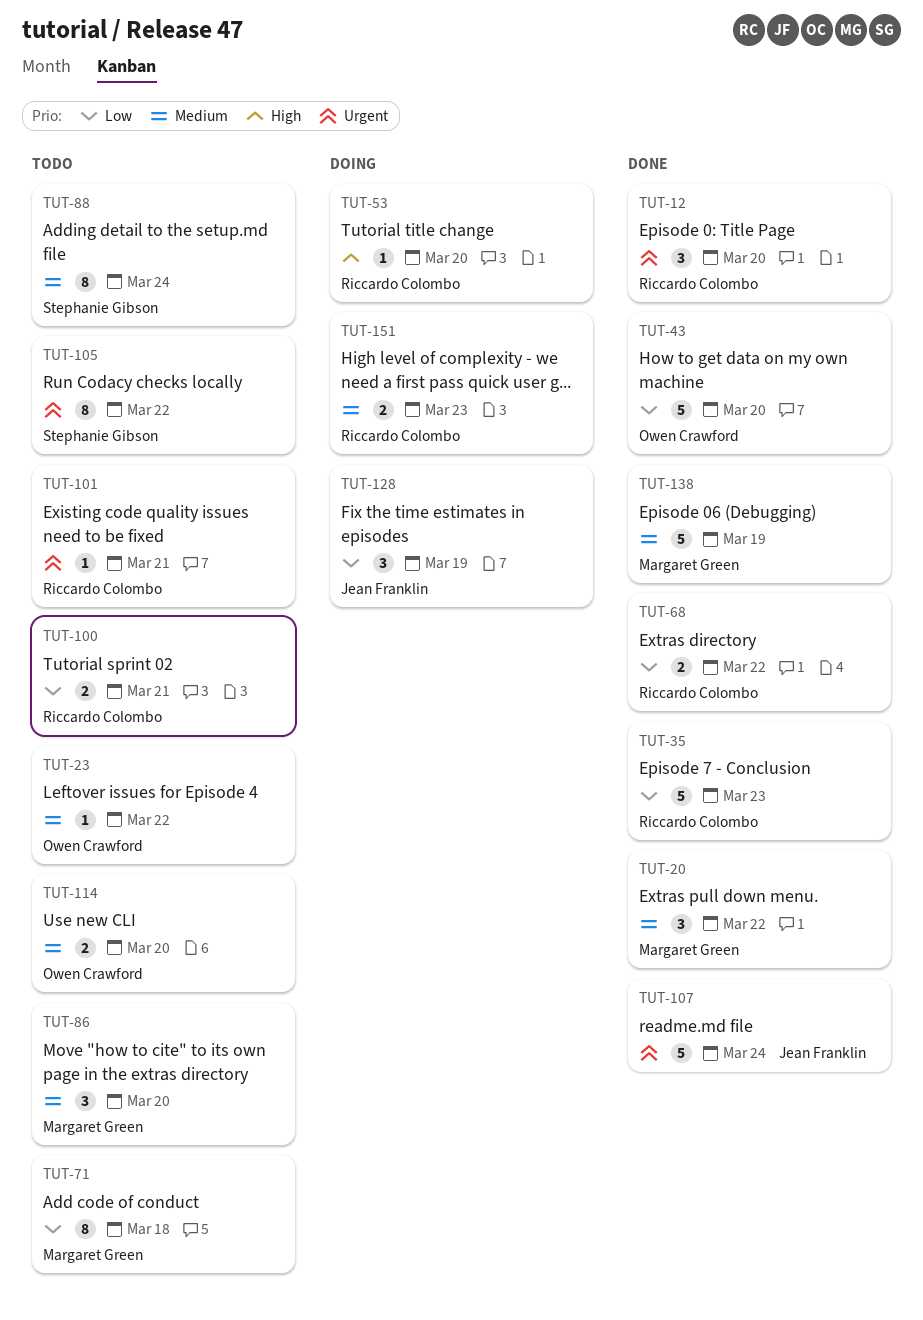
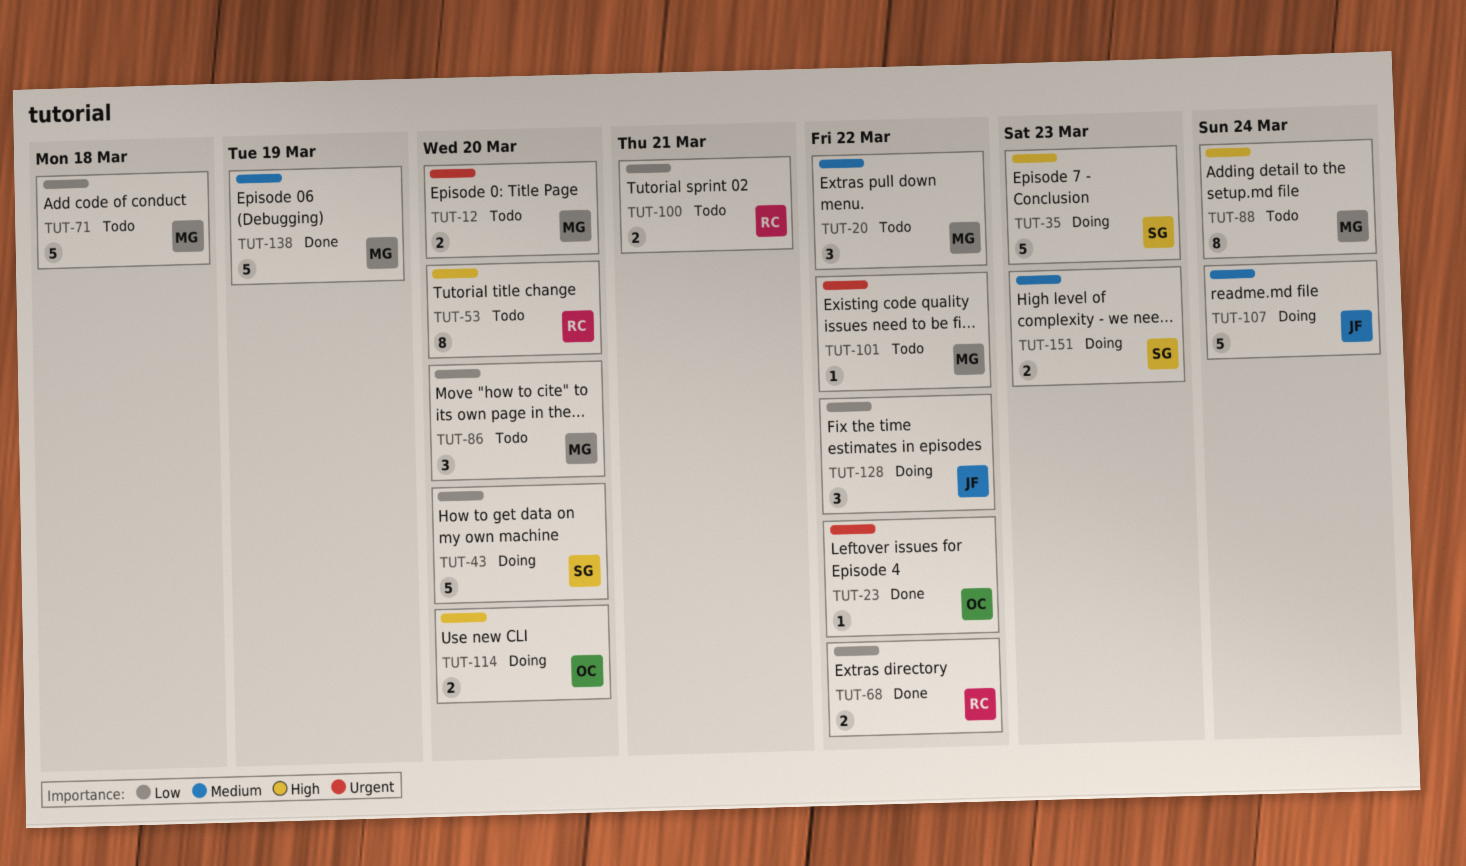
TUT-12, status: Done -> Todo
TUT-12, owner: Riccardo Colombo -> Margaret Green
TUT-12, estimate: 3 -> 2
TUT-20, status: Done -> Todo
TUT-23, status: Todo -> Done
TUT-23, priority: Medium -> Urgent
TUT-35, status: Done -> Doing
TUT-35, owner: Riccardo Colombo -> Stephanie Gibson
TUT-35, priority: Low -> High
TUT-43, status: Done -> Doing
TUT-43, owner: Owen Crawford -> Stephanie Gibson
TUT-53, status: Doing -> Todo
TUT-53, estimate: 1 -> 8
TUT-71, estimate: 8 -> 5
TUT-86, priority: Medium -> Low
TUT-88, owner: Stephanie Gibson -> Margaret Green
TUT-88, priority: Medium -> High
TUT-101, owner: Riccardo Colombo -> Margaret Green
TUT-101, due: Mar 21 -> Mar 22
TUT-105: present -> none
TUT-107, status: Done -> Doing
TUT-107, priority: Urgent -> Medium
TUT-114, status: Todo -> Doing
TUT-114, priority: Medium -> High
TUT-128, due: Mar 19 -> Mar 22
TUT-151, owner: Riccardo Colombo -> Stephanie Gibson

